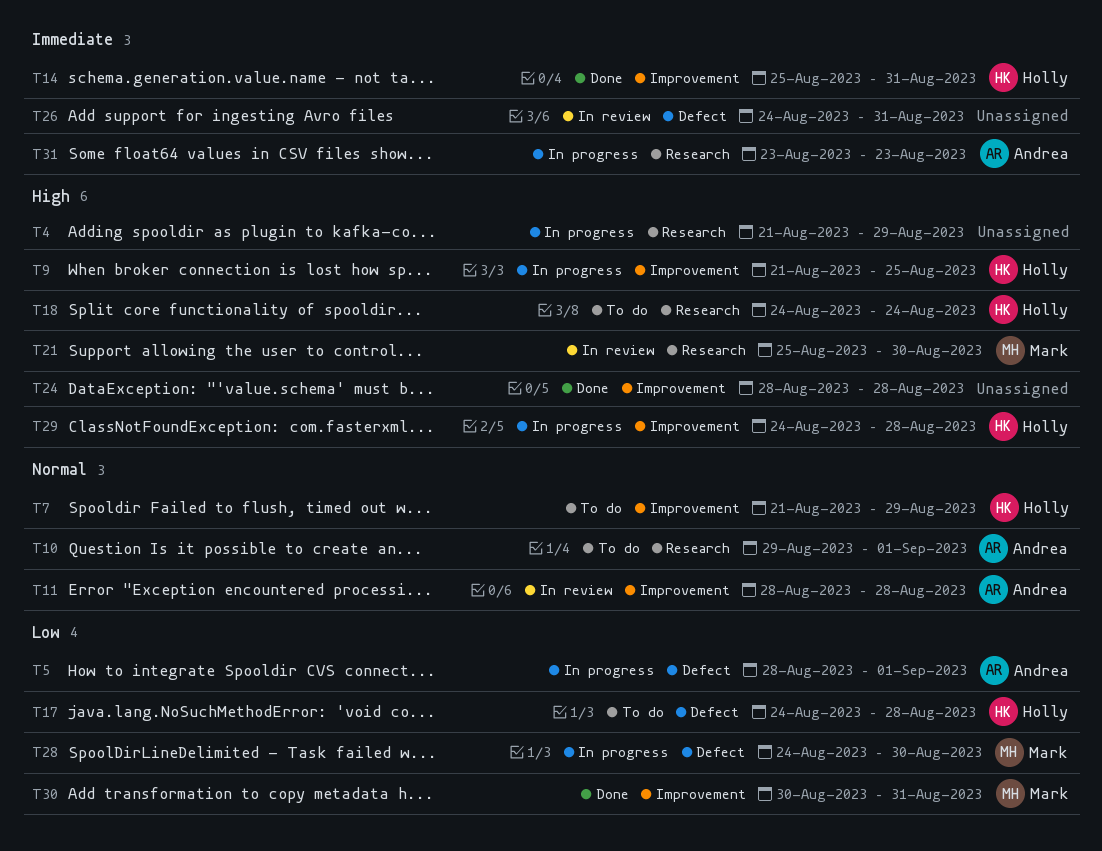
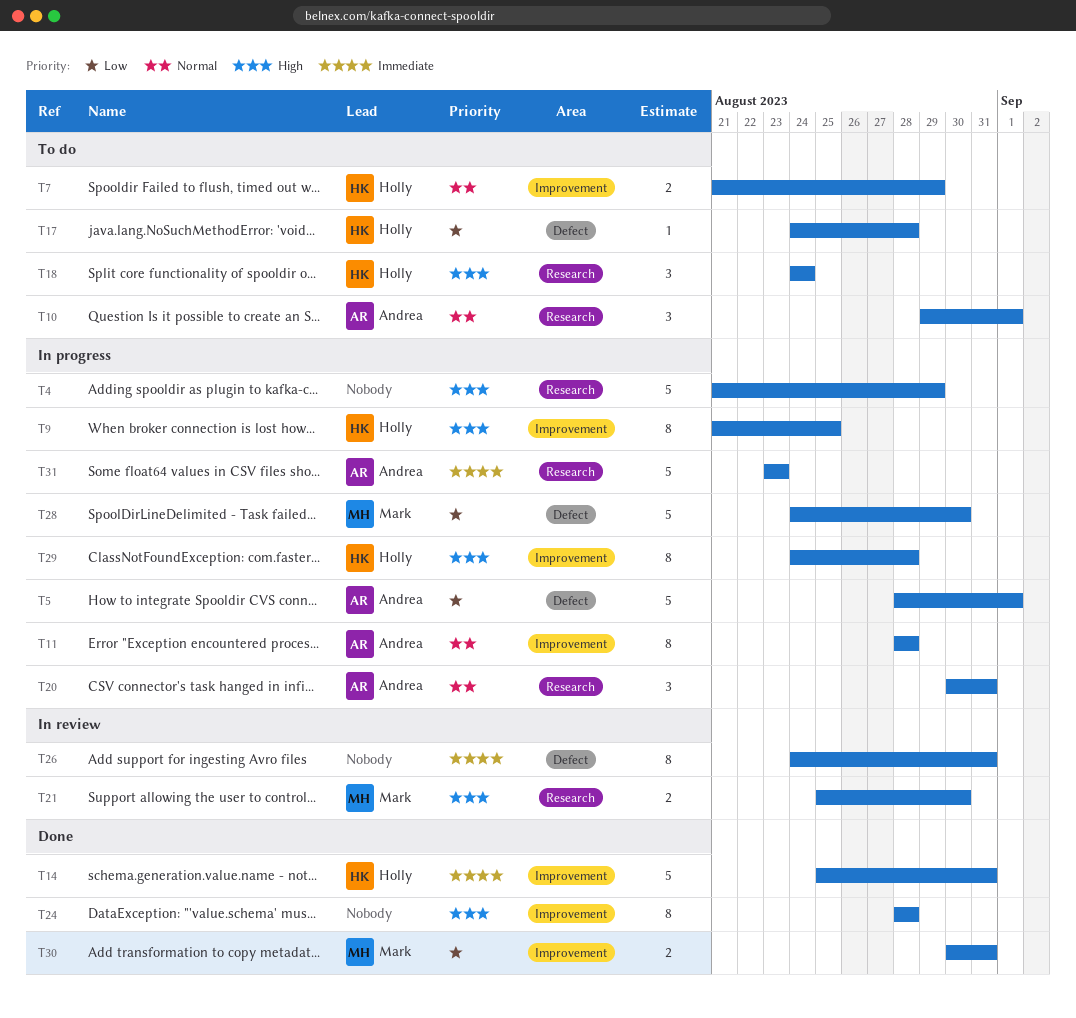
T11, status: In review -> In progress
T20: none -> present

